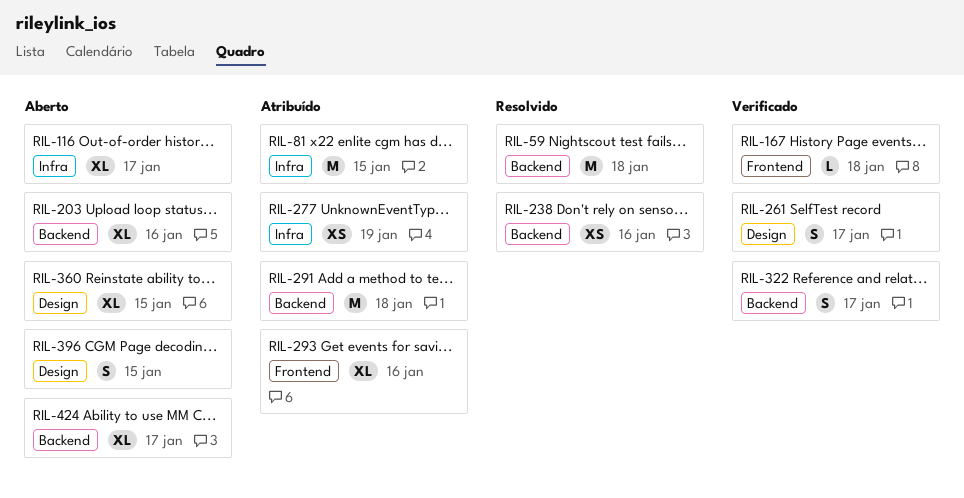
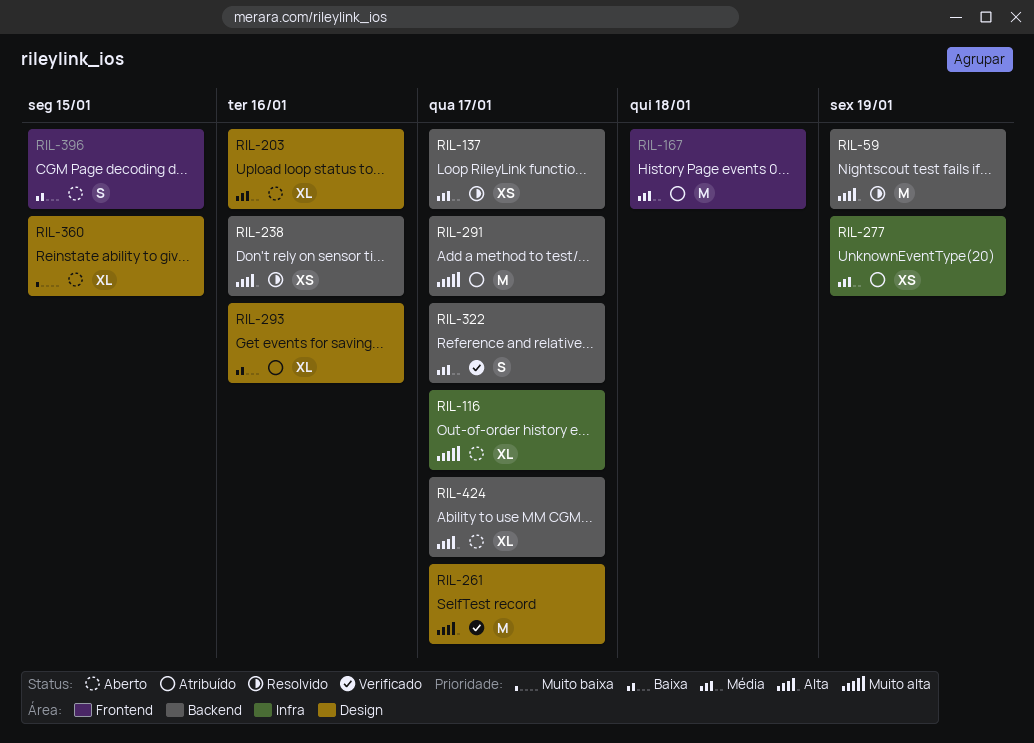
RIL-59, due: Jan 18 -> Jan 19
RIL-81: present -> none
RIL-137: none -> present
RIL-167, status: Verificado -> Atribuído
RIL-167, estimate: L -> M
RIL-203, label: Backend -> Design
RIL-261, estimate: S -> M
RIL-291, due: Jan 18 -> Jan 17
RIL-293, label: Frontend -> Design
RIL-396, label: Design -> Frontend

